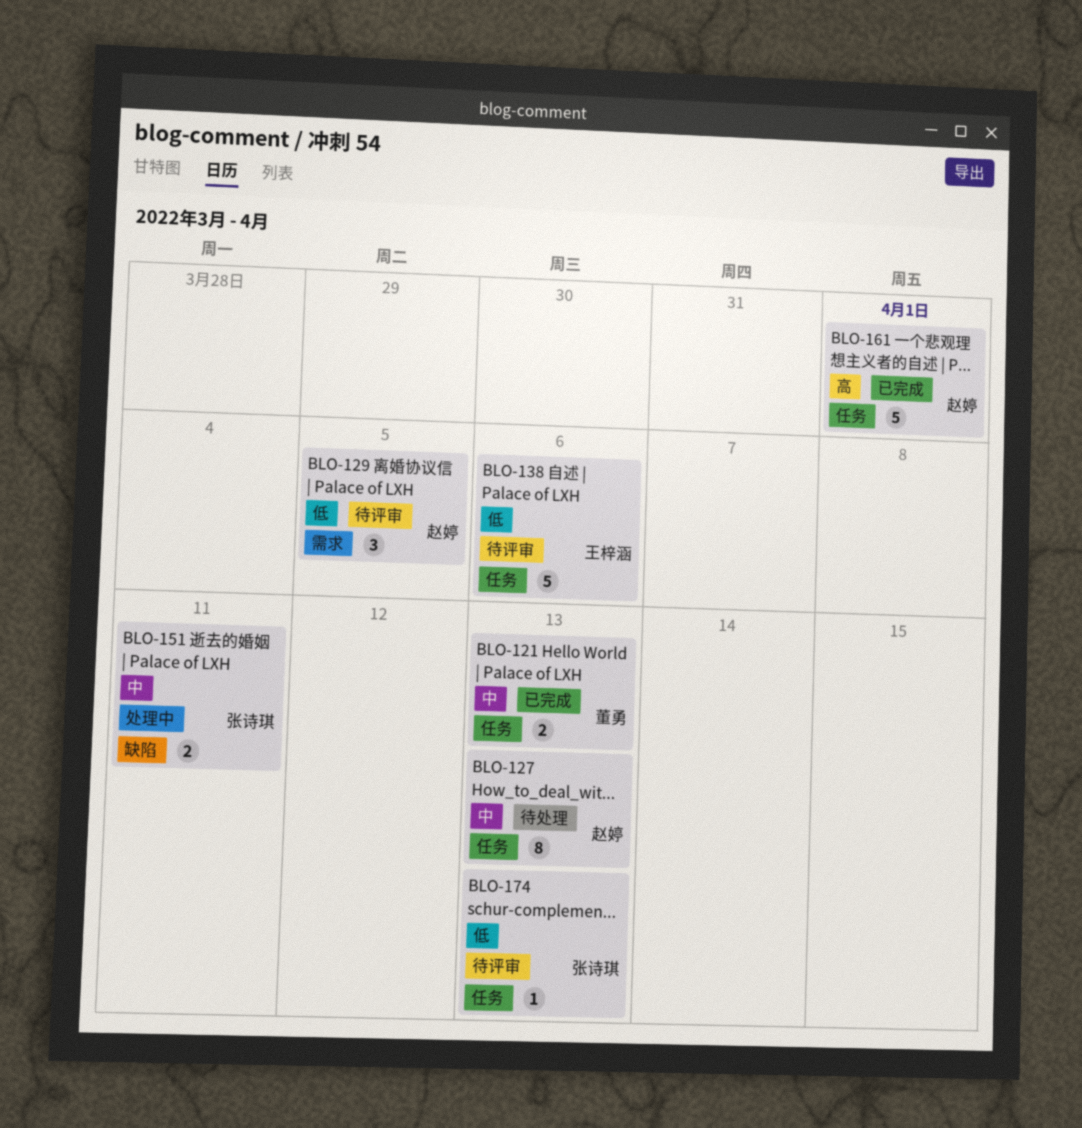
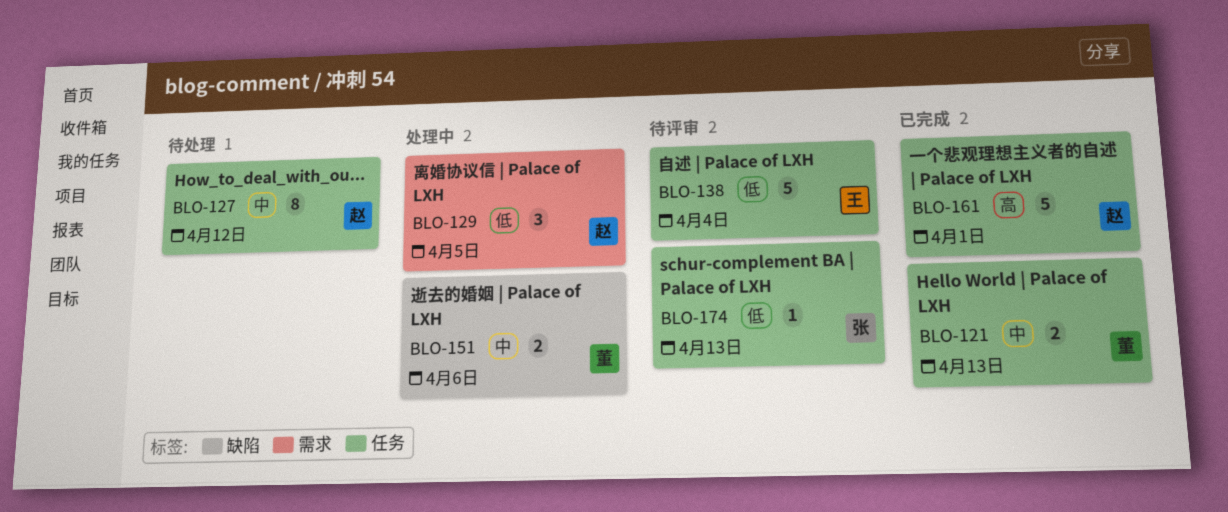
BLO-127, due: Apr 13 -> Apr 12
BLO-129, status: 待评审 -> 处理中
BLO-138, due: Apr 6 -> Apr 4
BLO-151, owner: 张诗琪 -> 董勇
BLO-151, due: Apr 11 -> Apr 6

